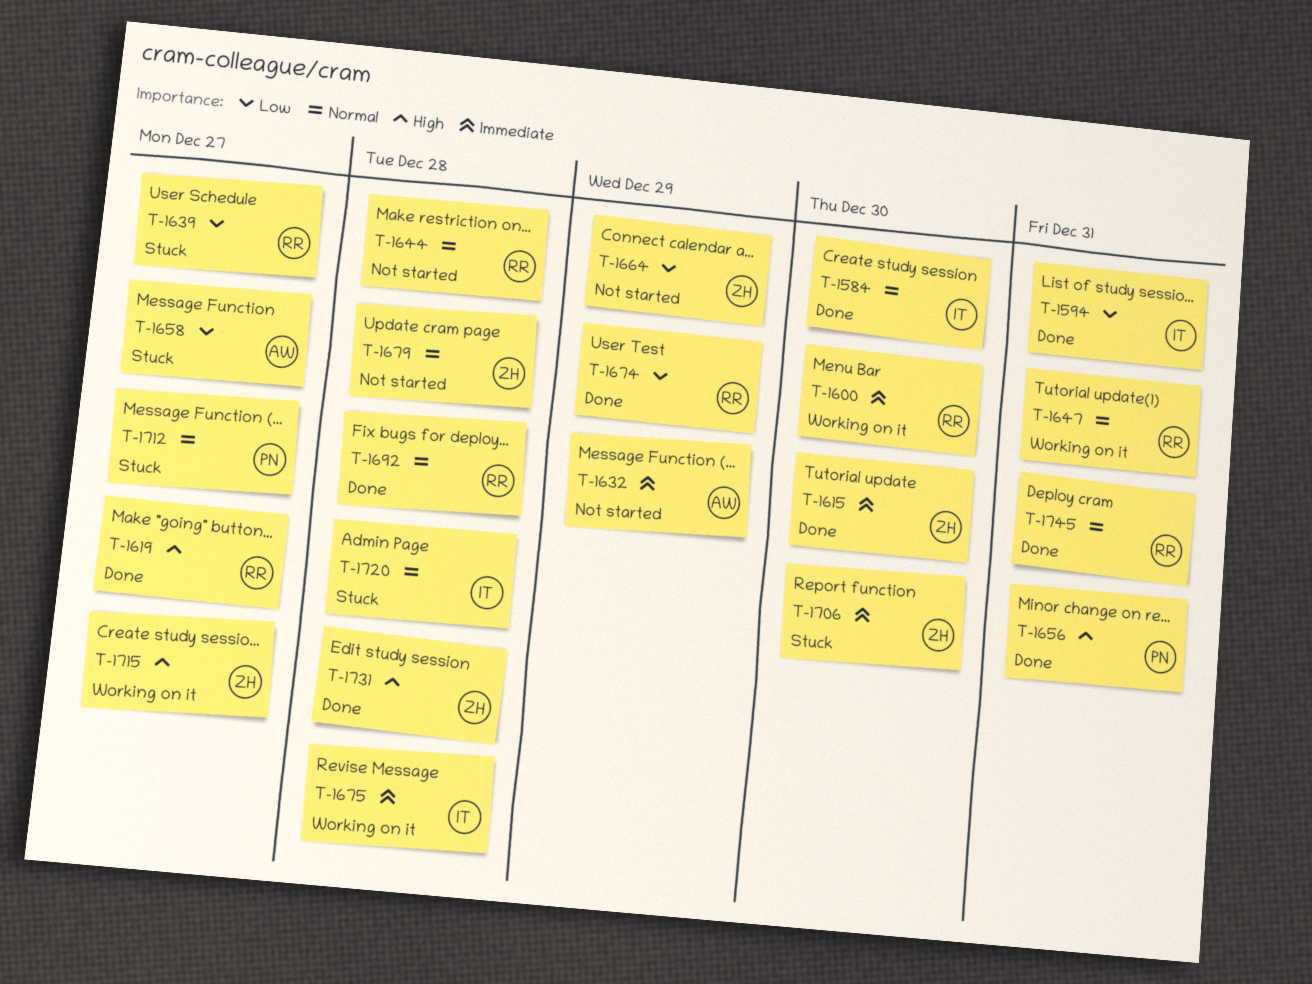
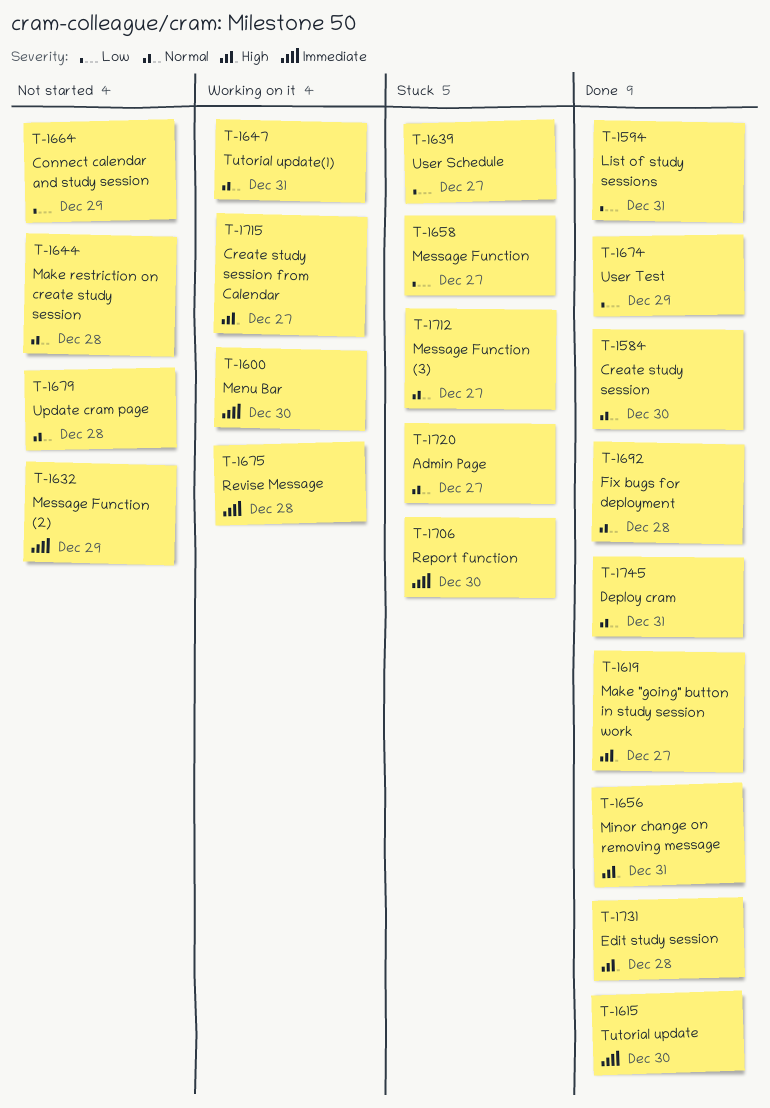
T-1720, due: Dec 28 -> Dec 27

